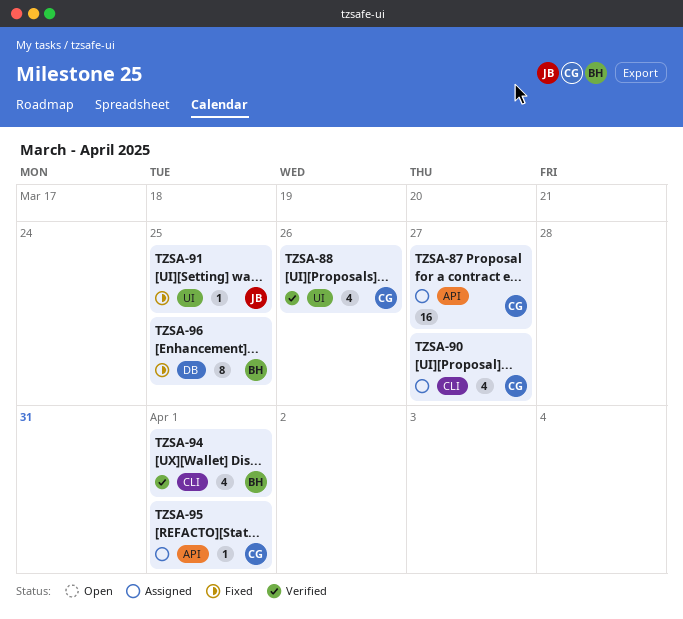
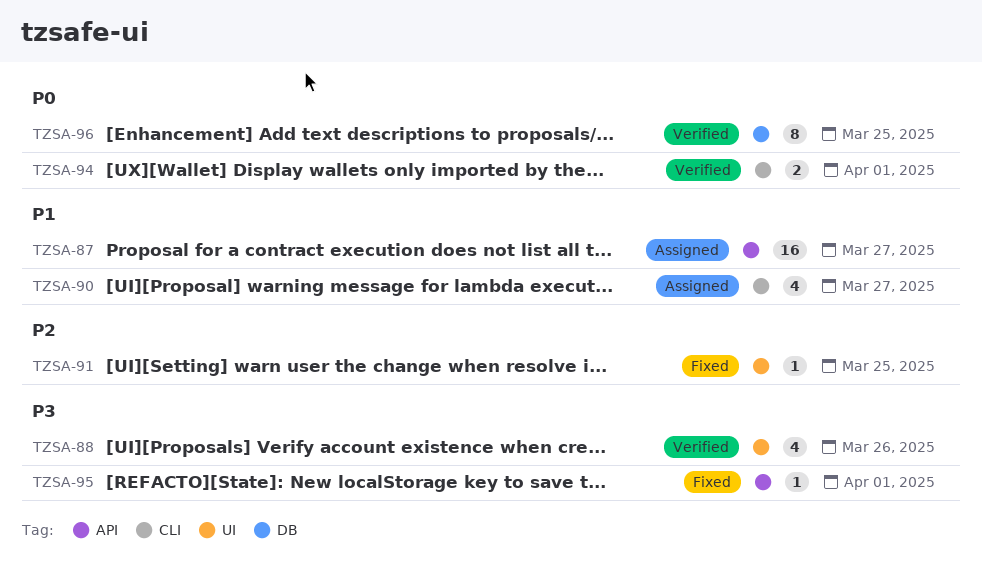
TZSA-94, estimate: 4 -> 2
TZSA-95, status: Assigned -> Fixed
TZSA-96, status: Fixed -> Verified

